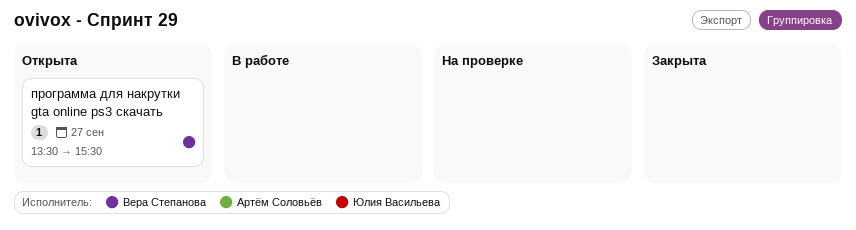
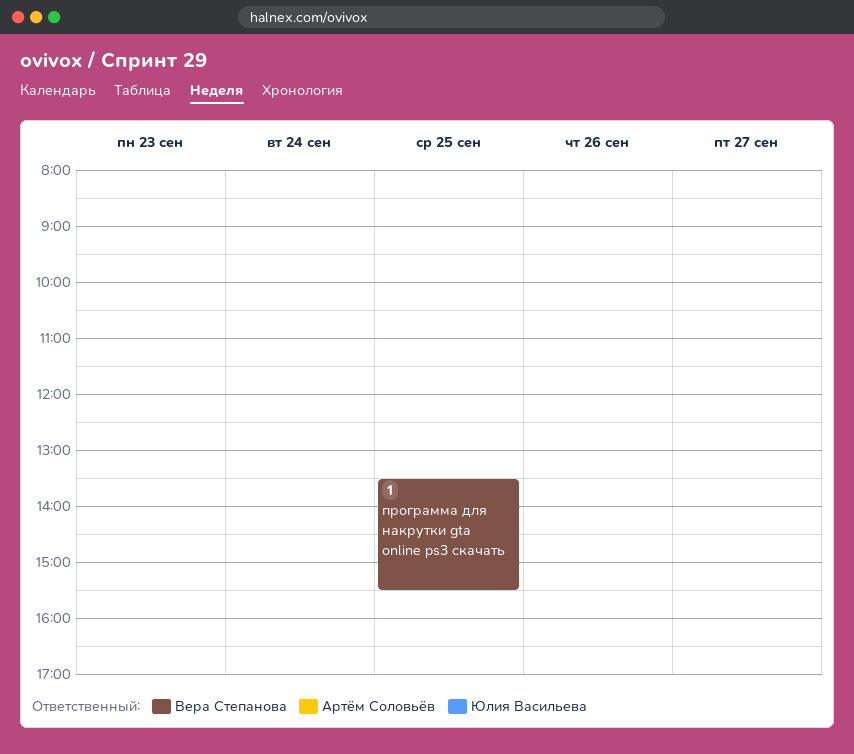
программа для накрутки gta online ps3 скачать, day: Sep 27 -> Sep 25

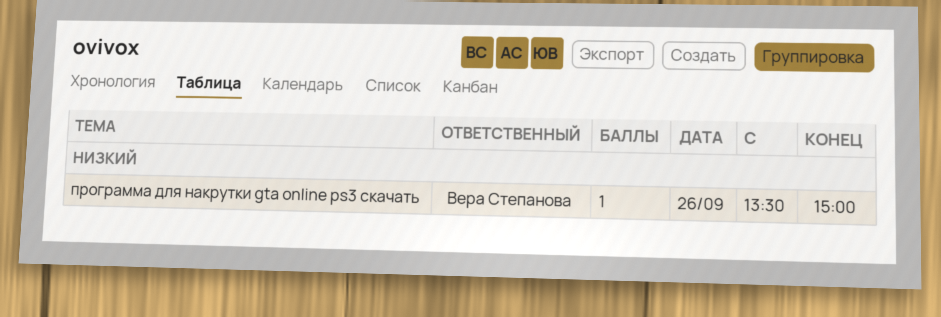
программа для накрутки gta online ps3 скачать, day: Sep 25 -> Sep 26
программа для накрутки gta online ps3 скачать, ends: 15:30 -> 15:00

